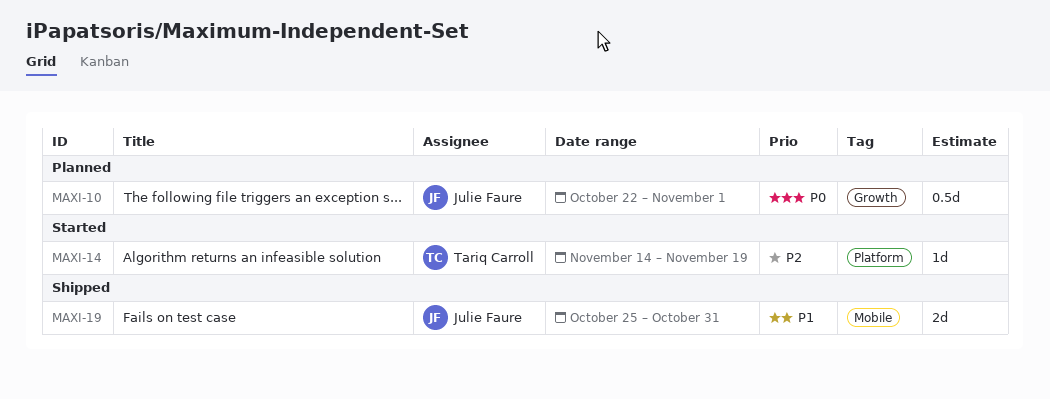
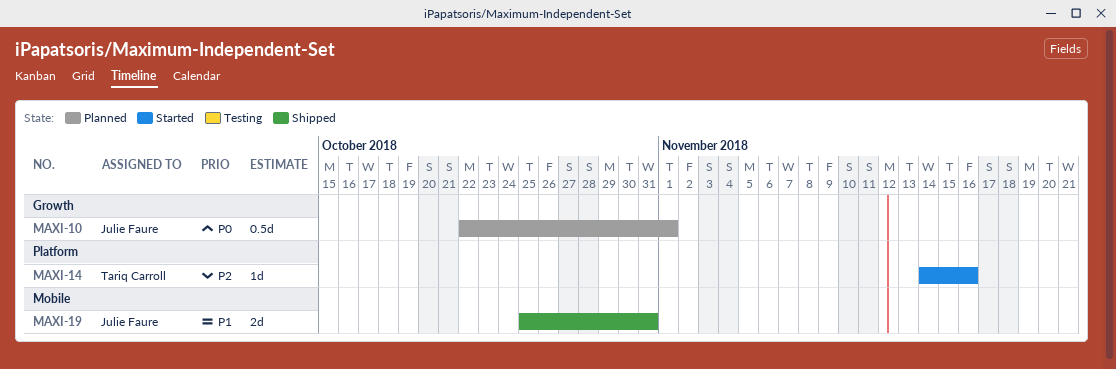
MAXI-14, due: Nov 19 -> Nov 16

